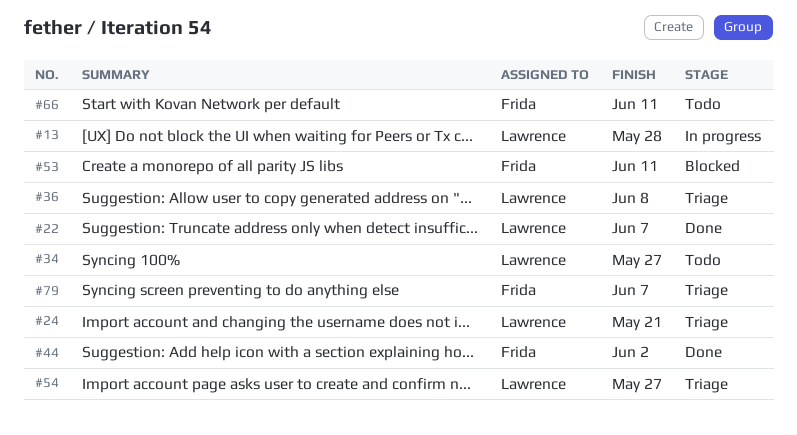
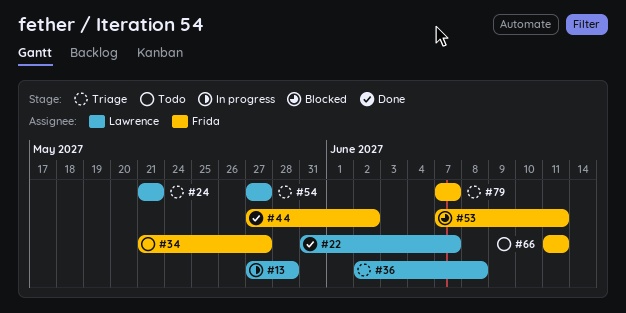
#34, owner: Lawrence -> Frida

